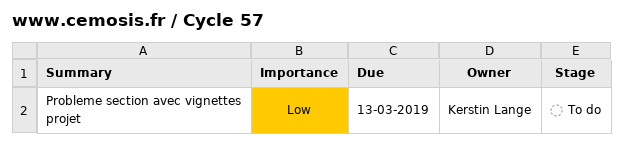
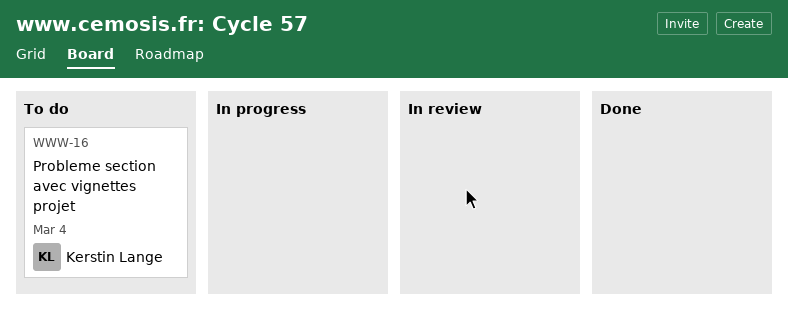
Probleme section avec vignettes projet, due: Mar 13 -> Mar 4

